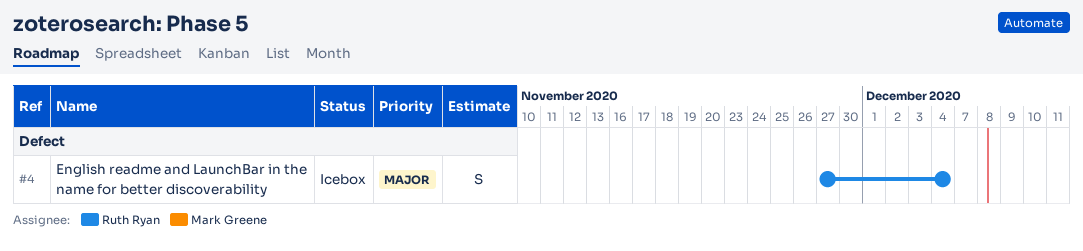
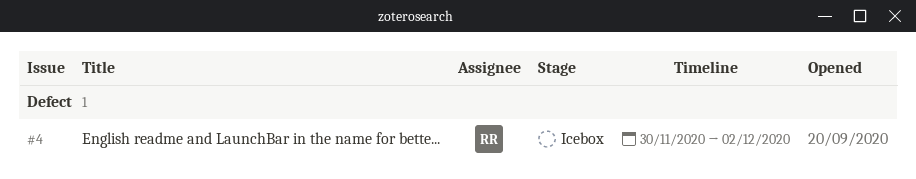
#4, start: Nov 27 -> Nov 30
#4, due: Dec 4 -> Dec 2

